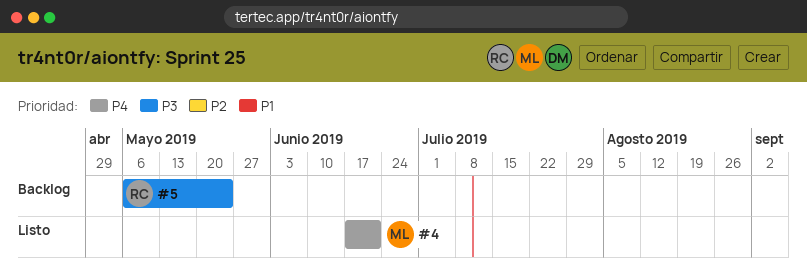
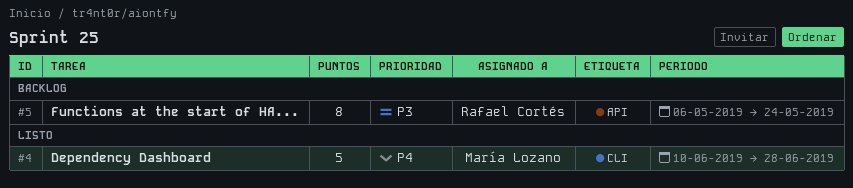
#4, start: Jun 17 -> Jun 10
#4, due: Jun 21 -> Jun 28

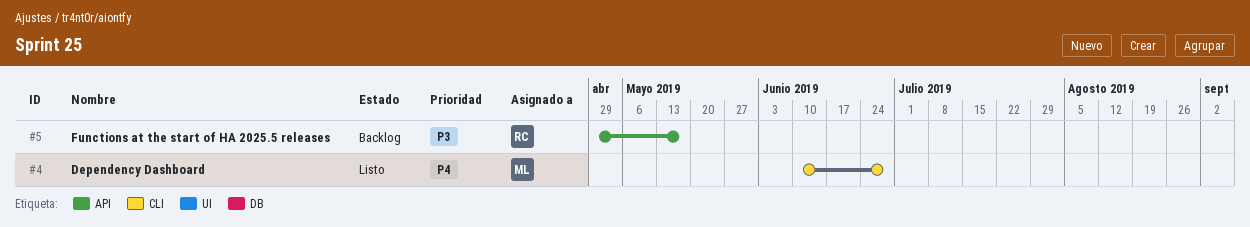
#5, start: May 6 -> Apr 29
#5, due: May 24 -> May 17

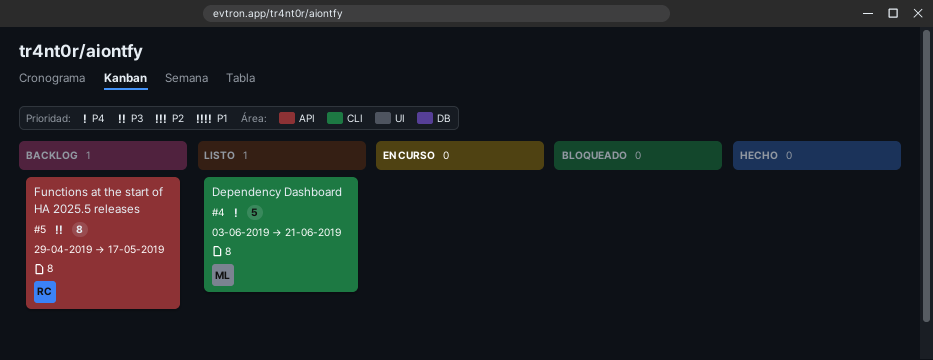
#4, start: Jun 10 -> Jun 3
#4, due: Jun 28 -> Jun 21

